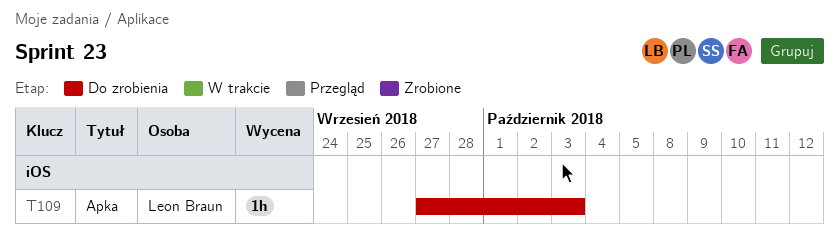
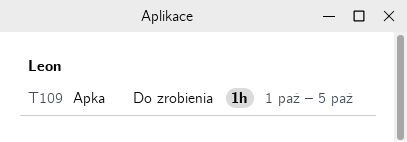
T109, start: Sep 27 -> Oct 1
T109, due: Oct 3 -> Oct 5

